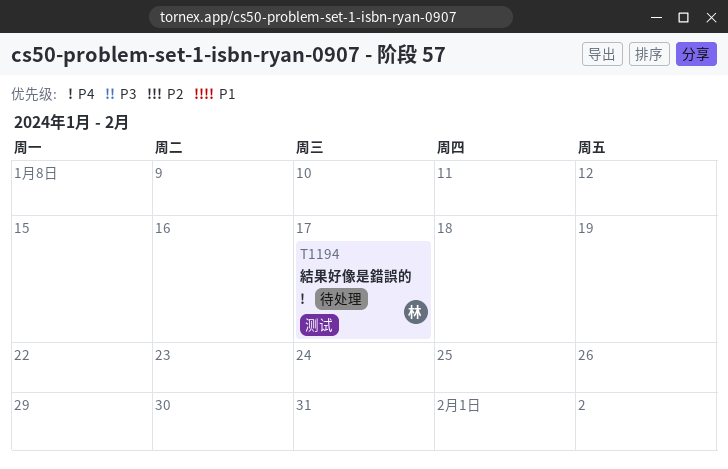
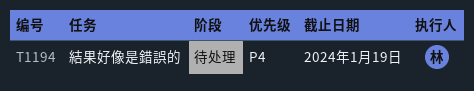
T1194, due: Jan 17 -> Jan 19

